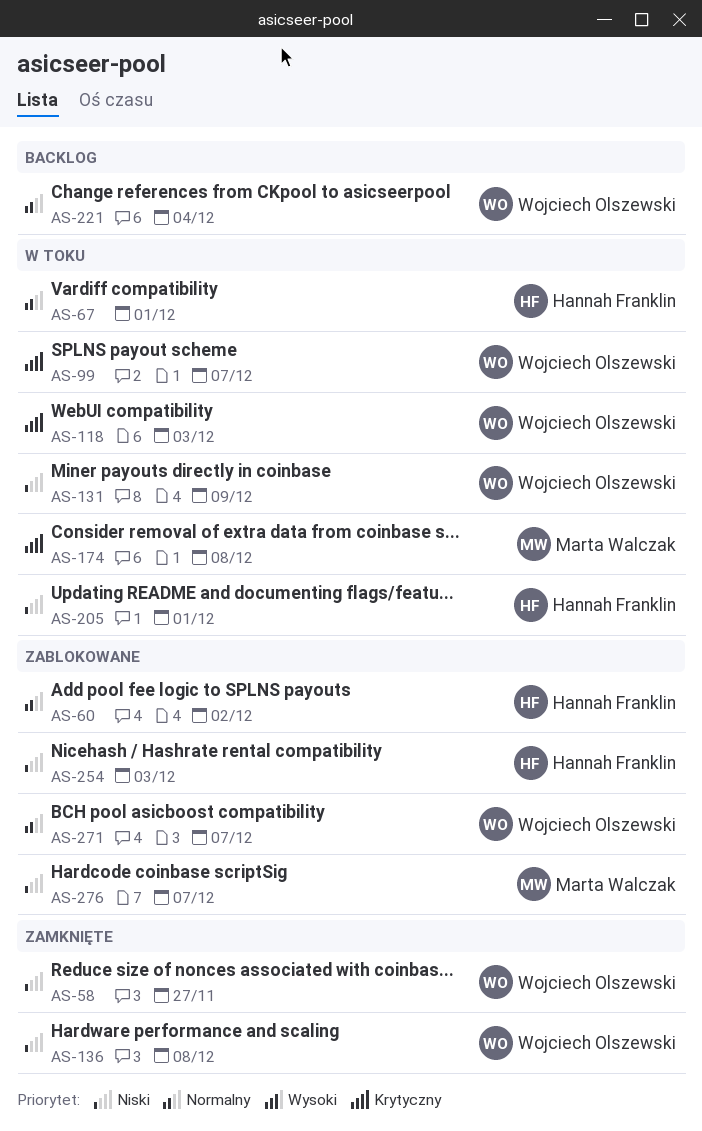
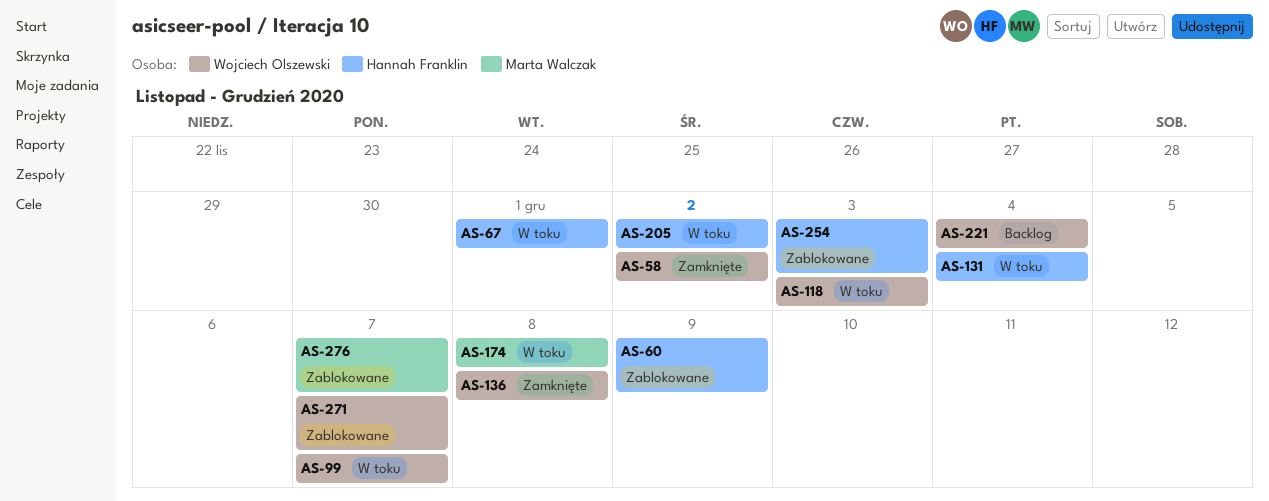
AS-58, due: Nov 27 -> Dec 2
AS-60, due: Dec 2 -> Dec 9
AS-131, owner: Wojciech Olszewski -> Hannah Franklin
AS-131, due: Dec 9 -> Dec 4
AS-205, due: Dec 1 -> Dec 2

